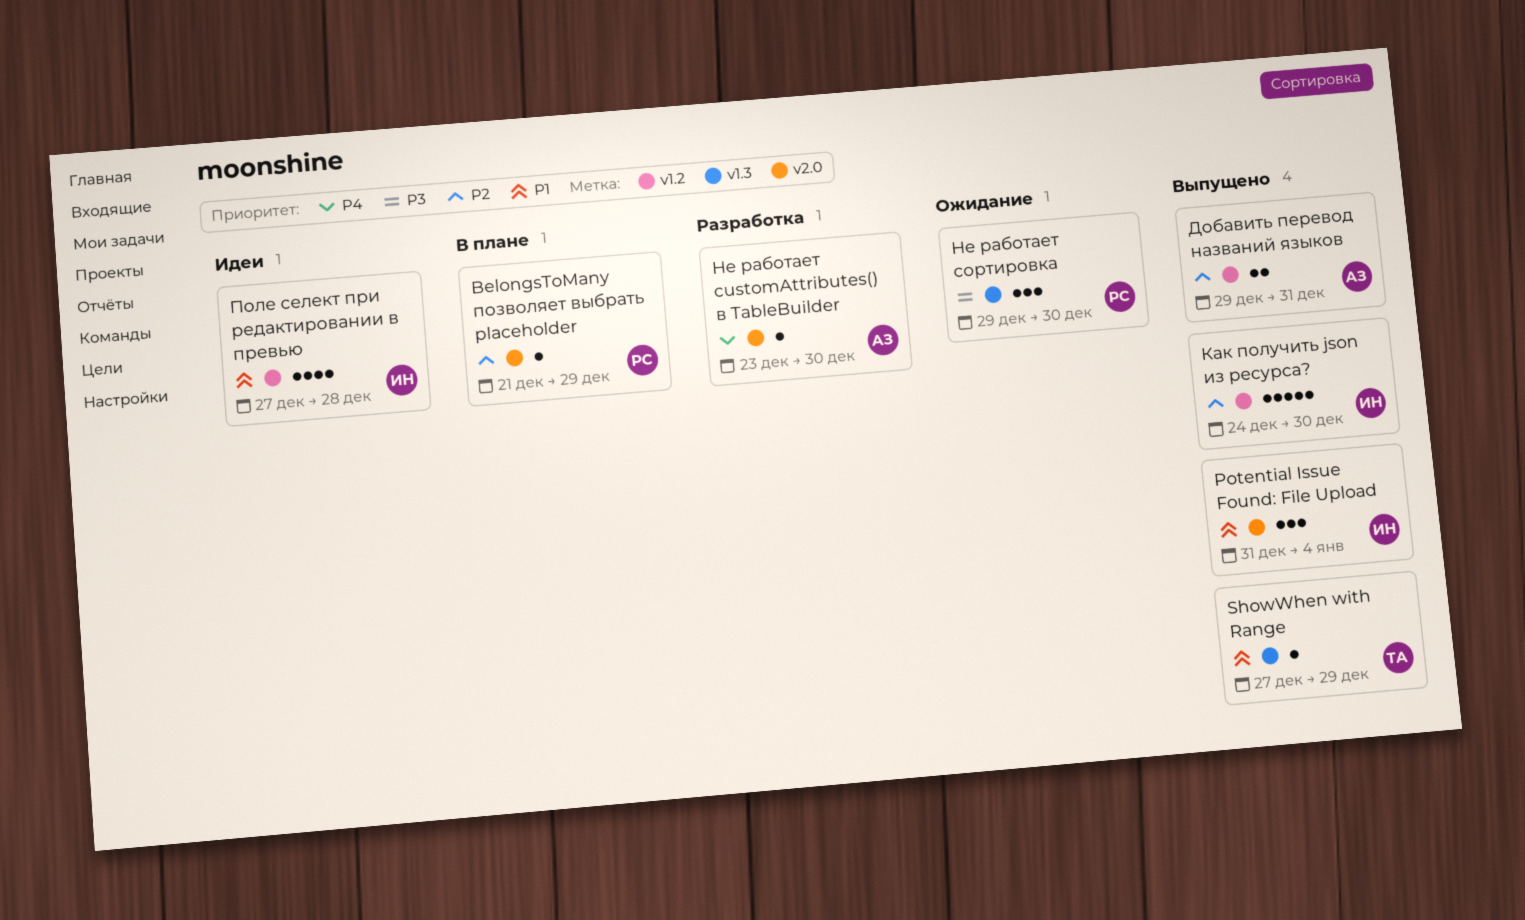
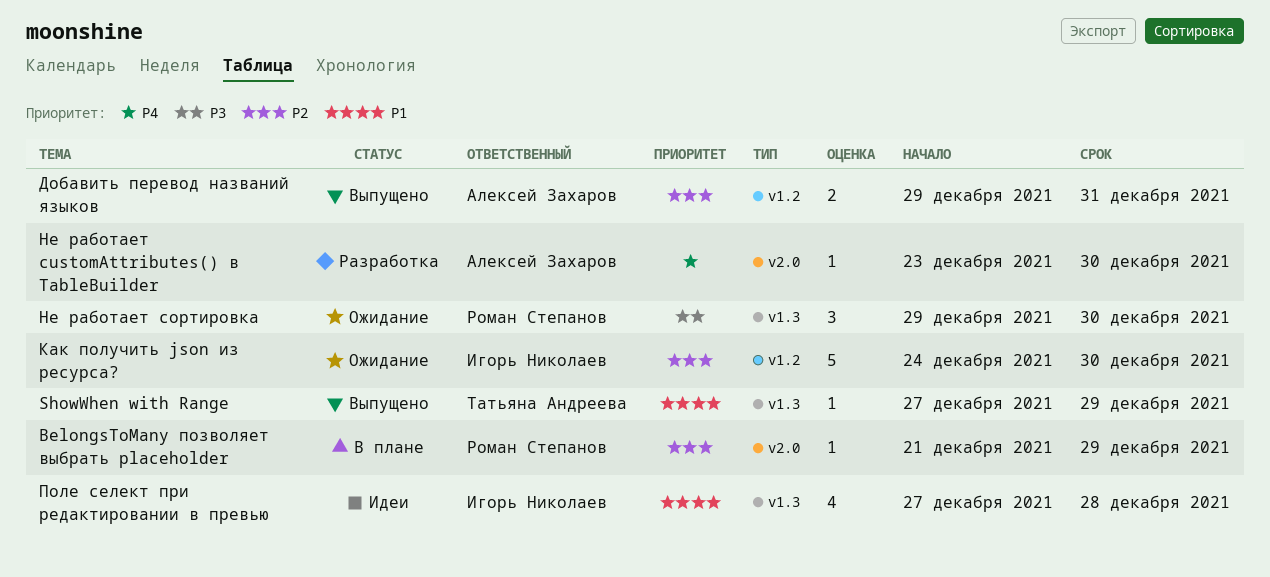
Potential Issue Found: File Upload: present -> none
Как получить json из ресурса?, status: Выпущено -> Ожидание
Поле селект при редактировании в превью, label: v1.2 -> v1.3

